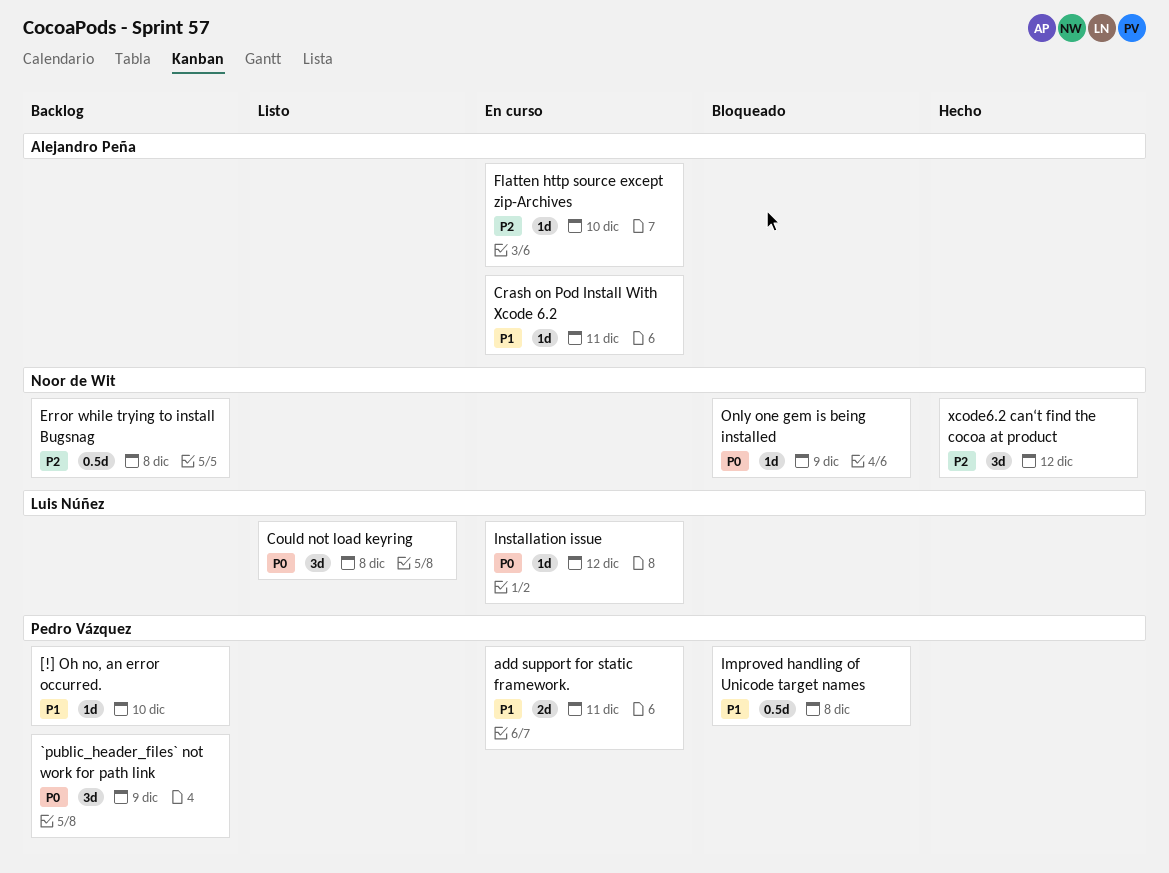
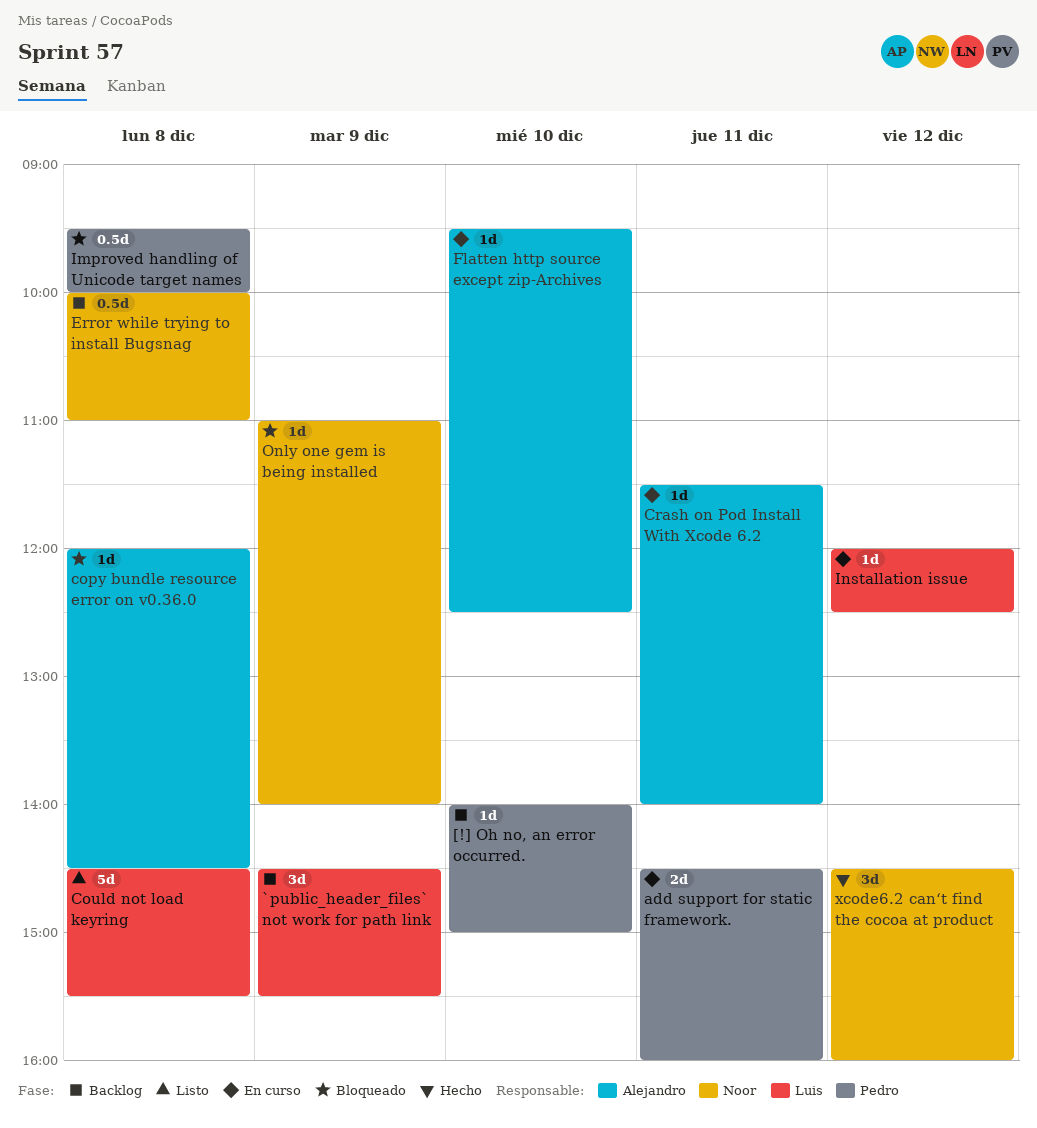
`public_header_files` not work for path link, owner: Pedro Vázquez -> Luis Núñez
copy bundle resource error on v0.36.0: none -> present
Could not load keyring, estimate: 3d -> 5d

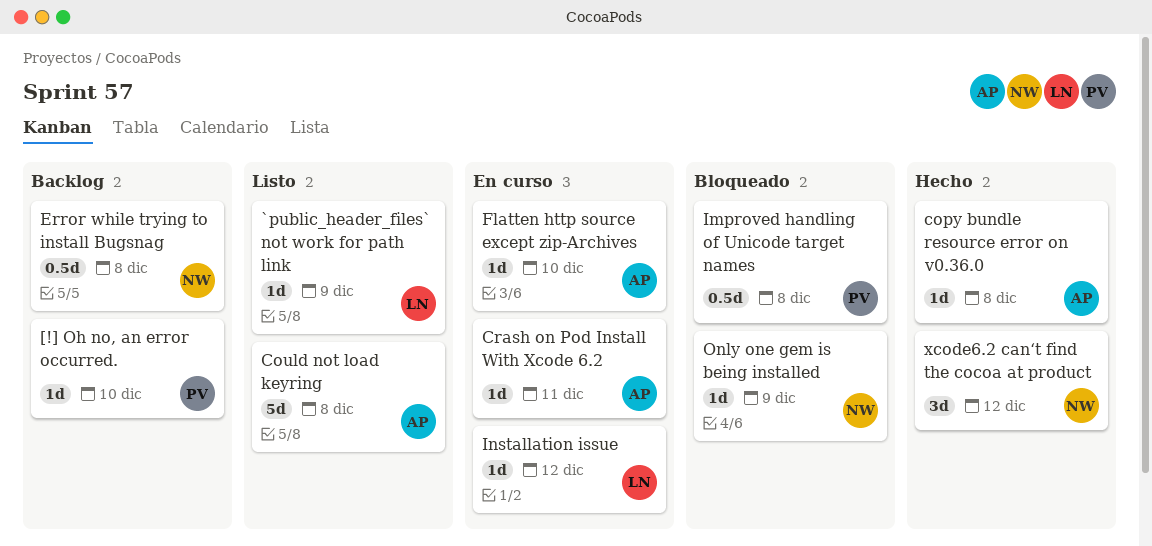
`public_header_files` not work for path link, status: Backlog -> Listo
`public_header_files` not work for path link, estimate: 3d -> 1d
add support for static framework.: present -> none
copy bundle resource error on v0.36.0, status: Bloqueado -> Hecho
Could not load keyring, owner: Luis -> Alejandro

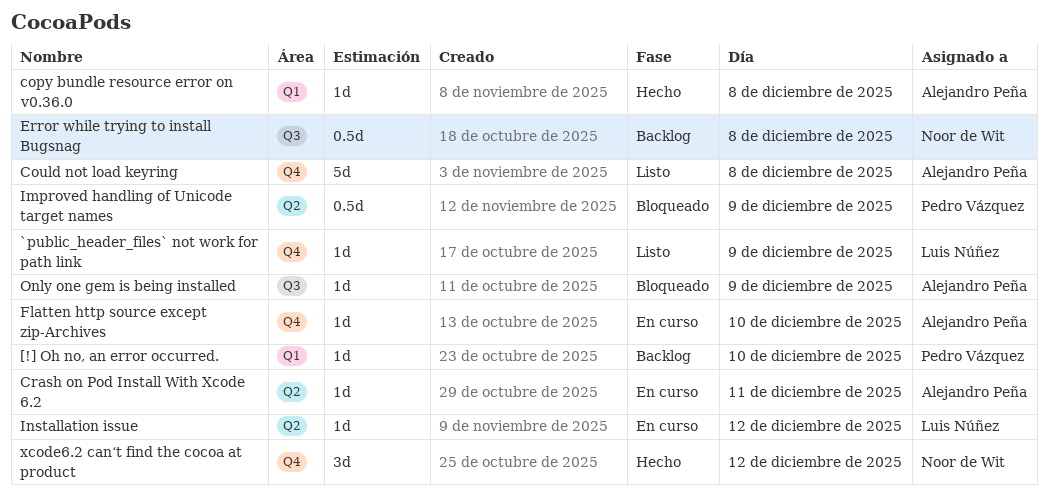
Improved handling of Unicode target names, day: Dec 8 -> Dec 9
Only one gem is being installed, owner: Noor de Wit -> Alejandro Peña

